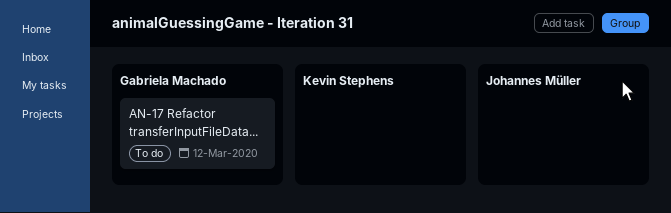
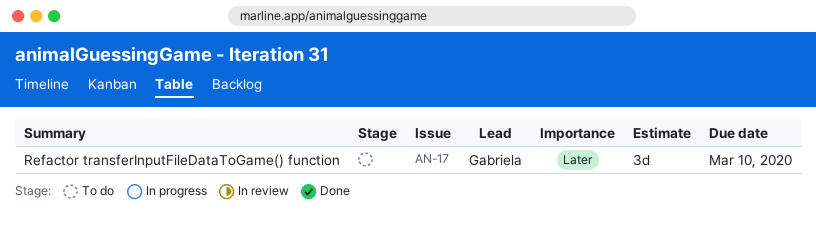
AN-17, due: Mar 12 -> Mar 10

